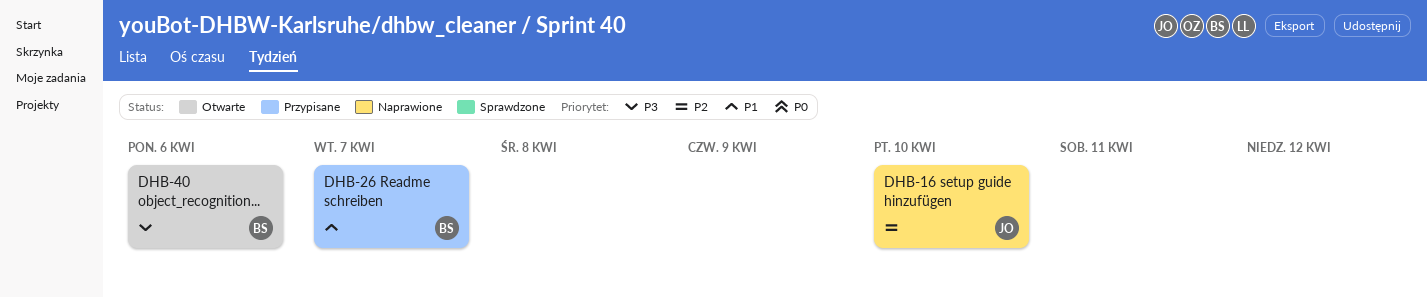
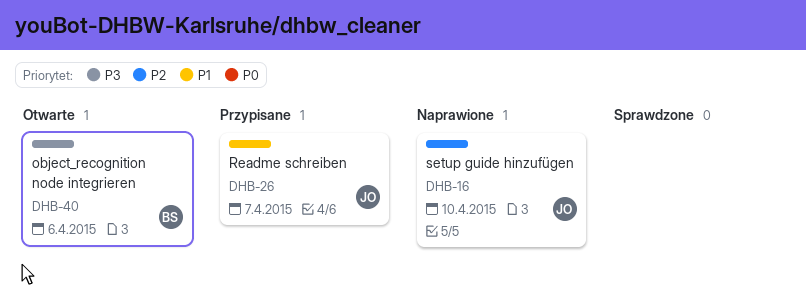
DHB-26, owner: BS -> JO

